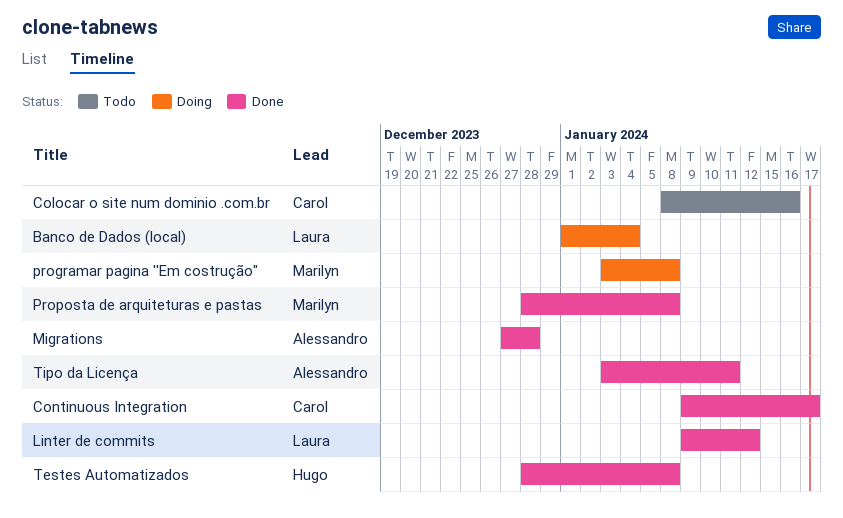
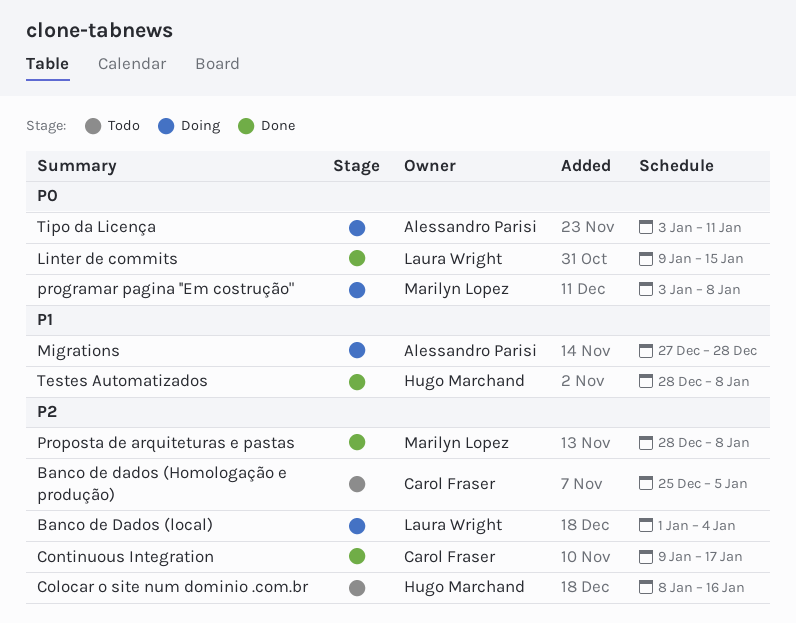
Banco de dados (Homologação e produção): none -> present
Colocar o site num dominio .com.br, owner: Carol Fraser -> Hugo Marchand
Linter de commits, due: Jan 12 -> Jan 15
Migrations, status: Done -> Doing
Tipo da Licença, status: Done -> Doing

